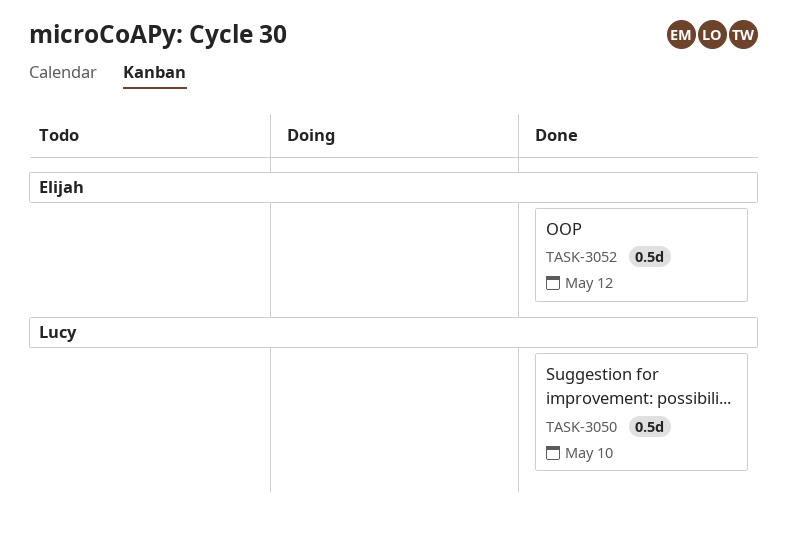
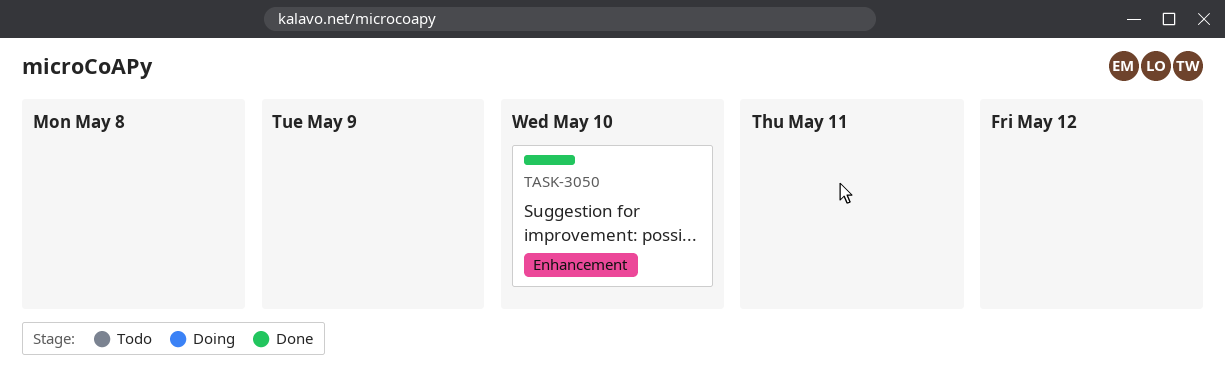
TASK-3052: present -> none

